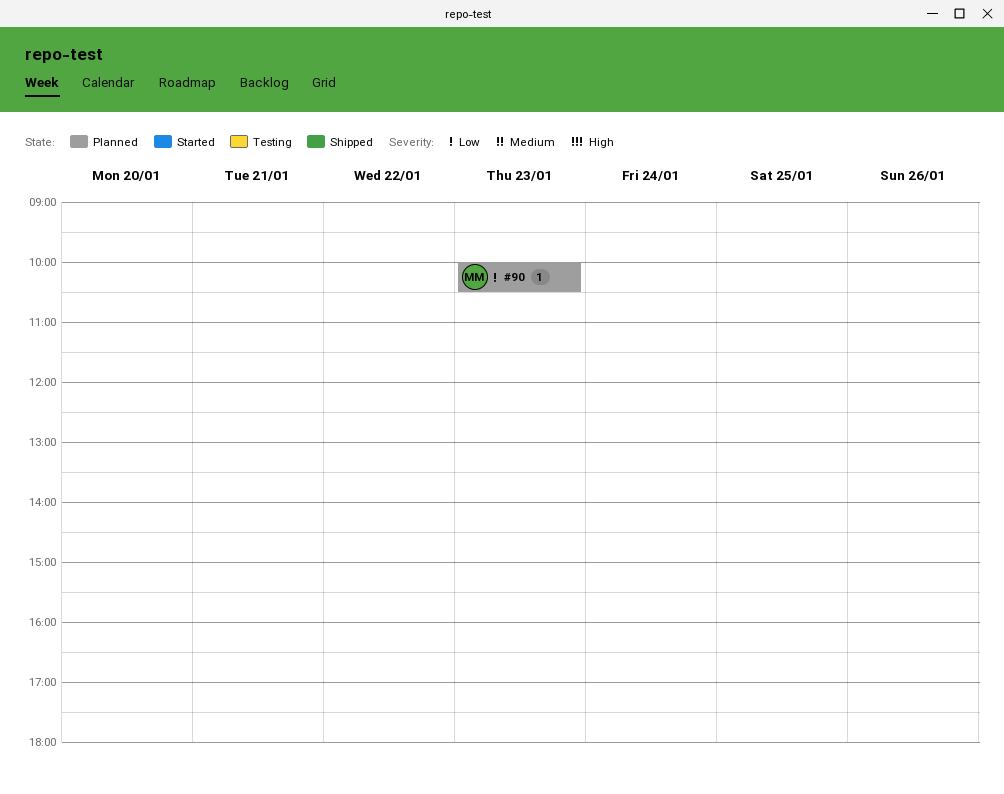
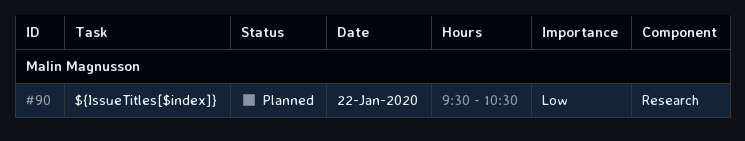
#90, day: Jan 23 -> Jan 22
#90, begins: 10:00 -> 09:30

